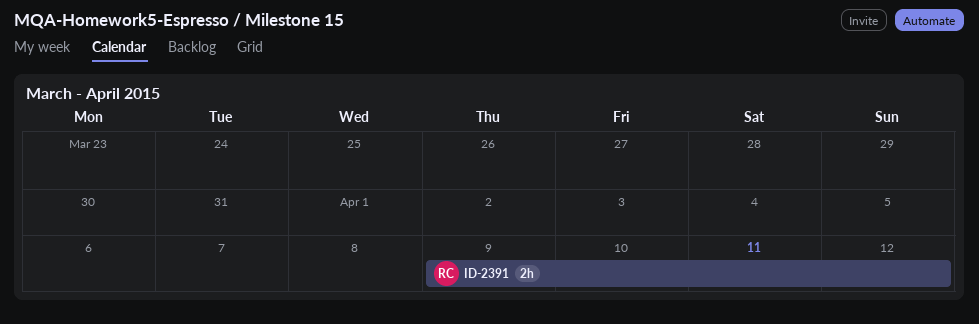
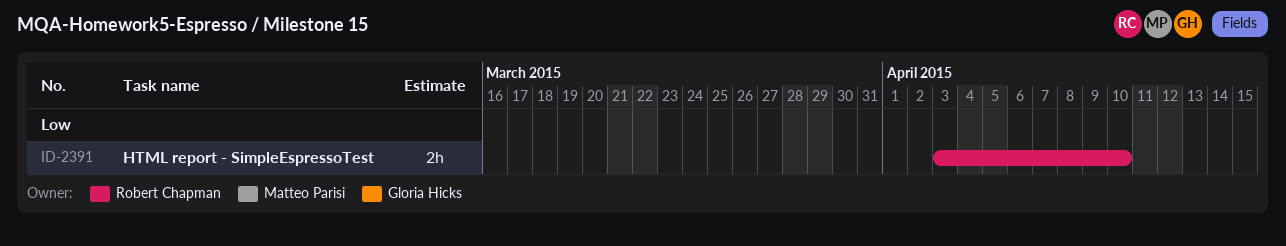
ID-2391, start: Apr 9 -> Apr 3
ID-2391, due: Apr 12 -> Apr 10

